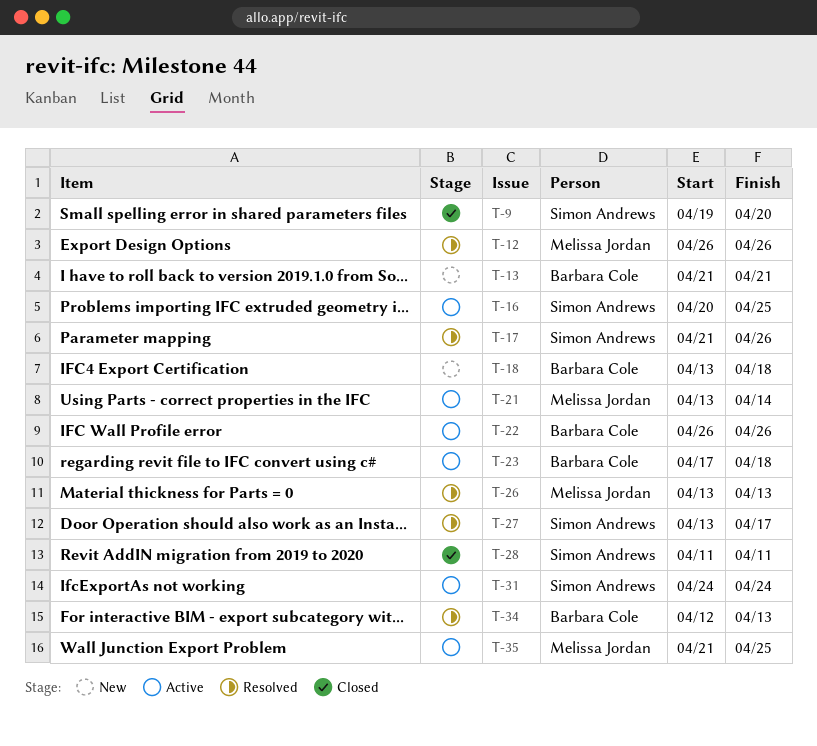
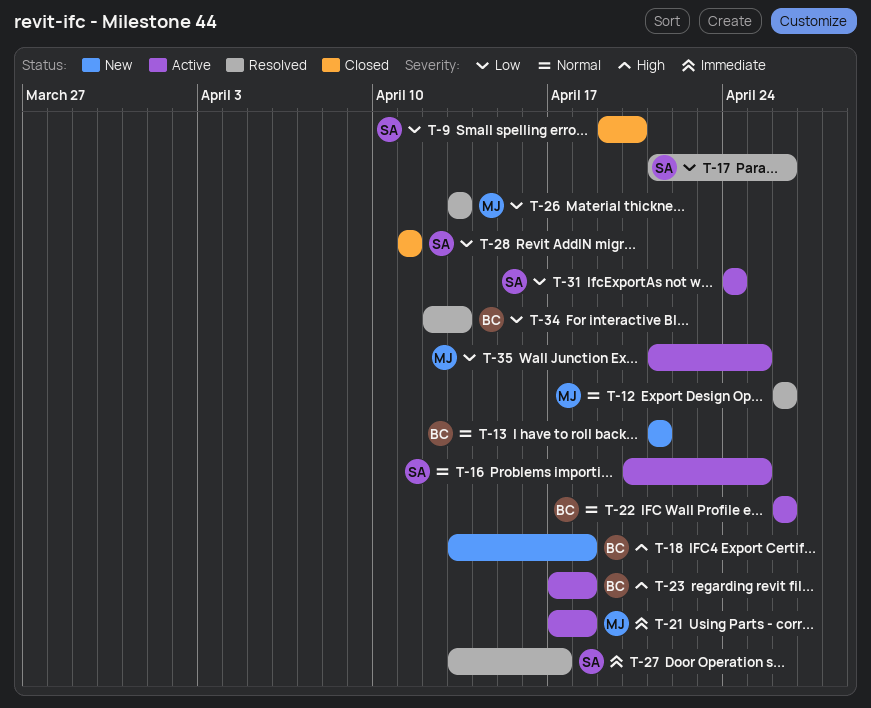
T-21, start: Apr 13 -> Apr 17
T-21, due: Apr 14 -> Apr 18

